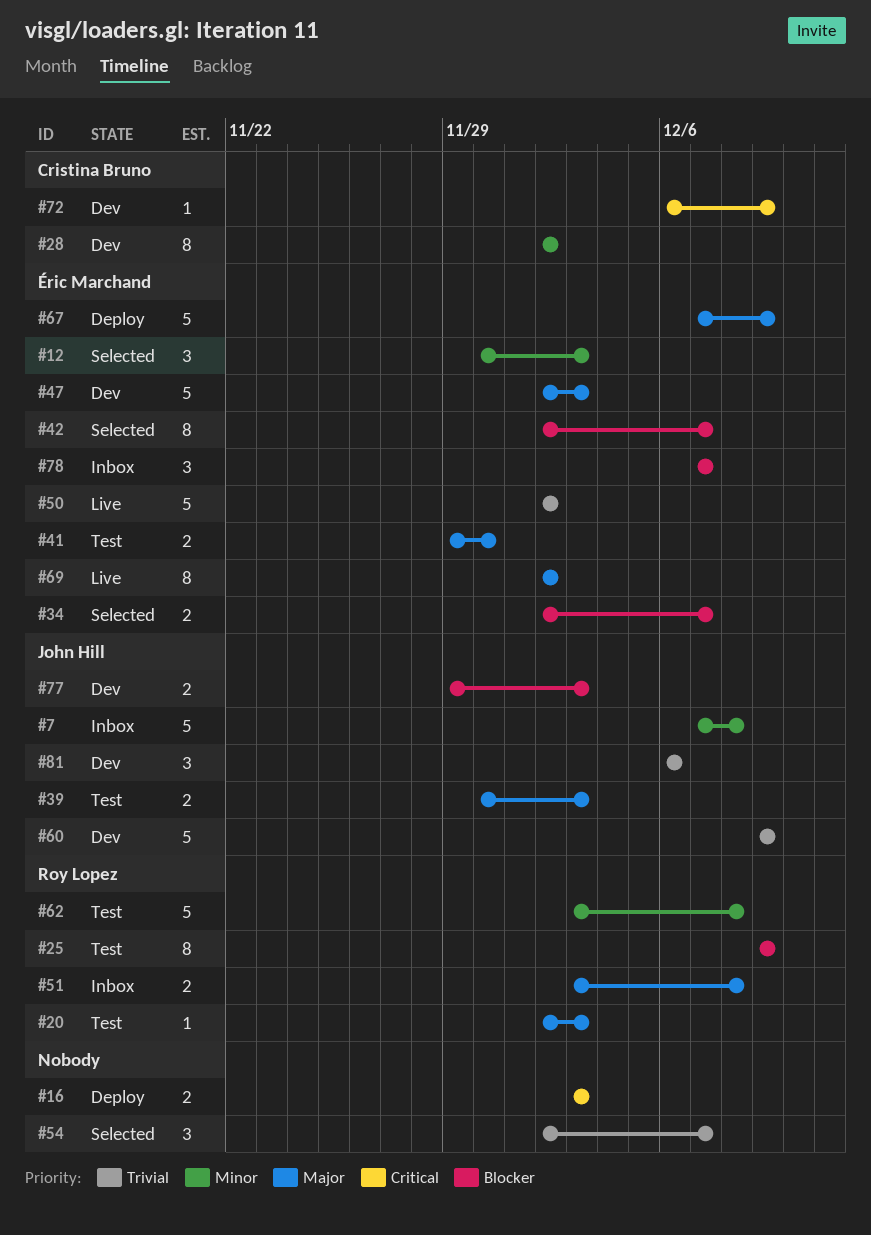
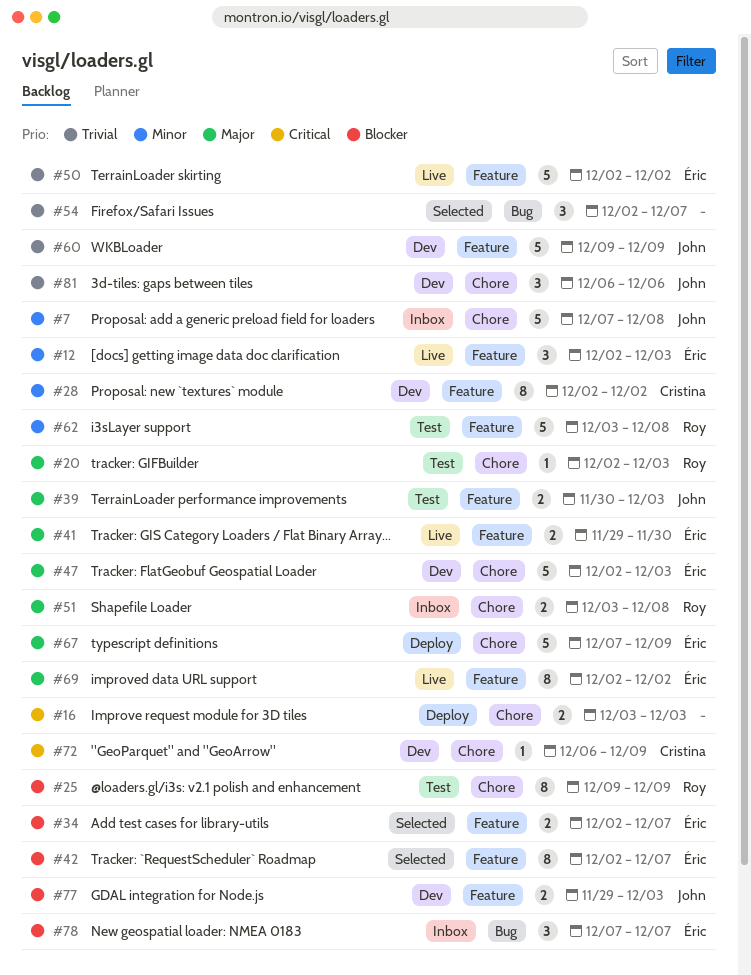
#12, status: Selected -> Live
#12, start: Nov 30 -> Dec 2
#41, status: Test -> Live

